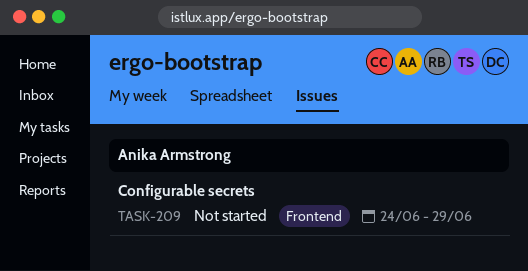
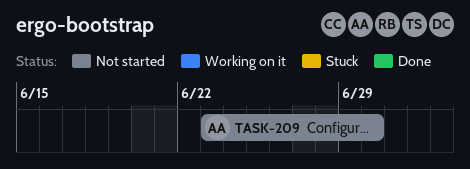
TASK-209, start: Jun 24 -> Jun 23
TASK-209, due: Jun 29 -> Jun 30

